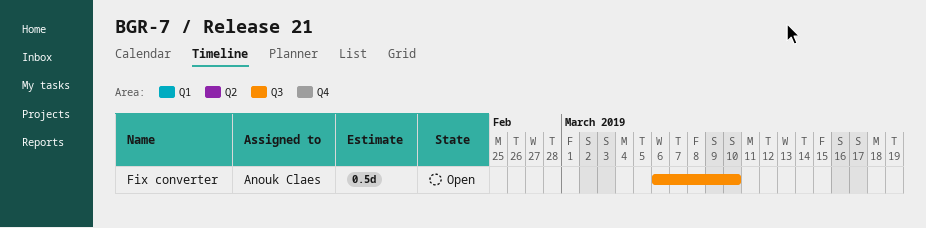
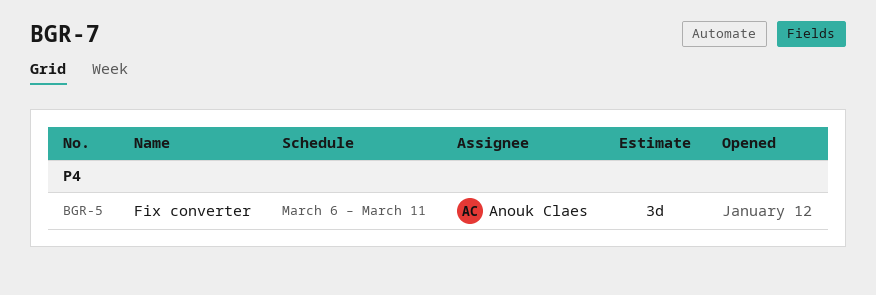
Fix converter, estimate: 0.5d -> 3d
Fix converter, due: Mar 10 -> Mar 11

